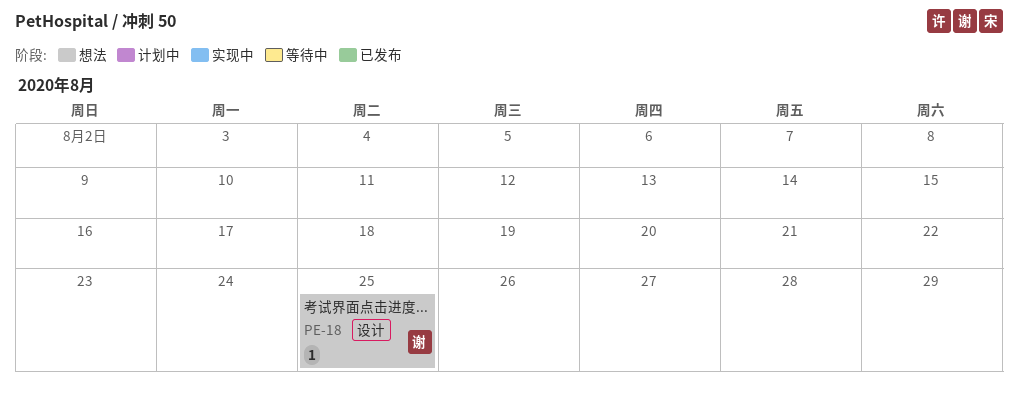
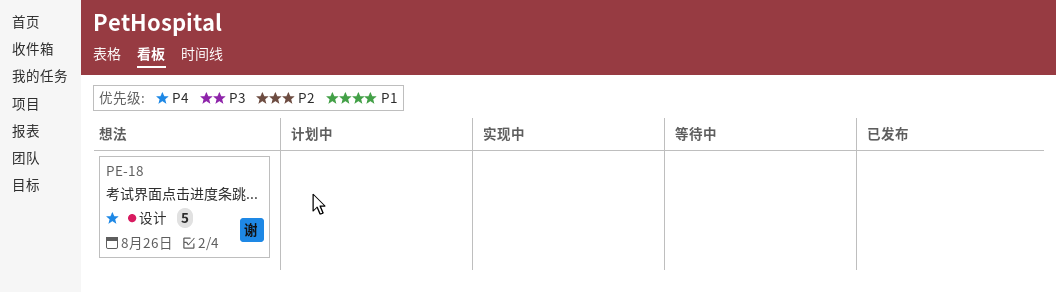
PE-18, estimate: 1 -> 5
PE-18, due: Aug 25 -> Aug 26

